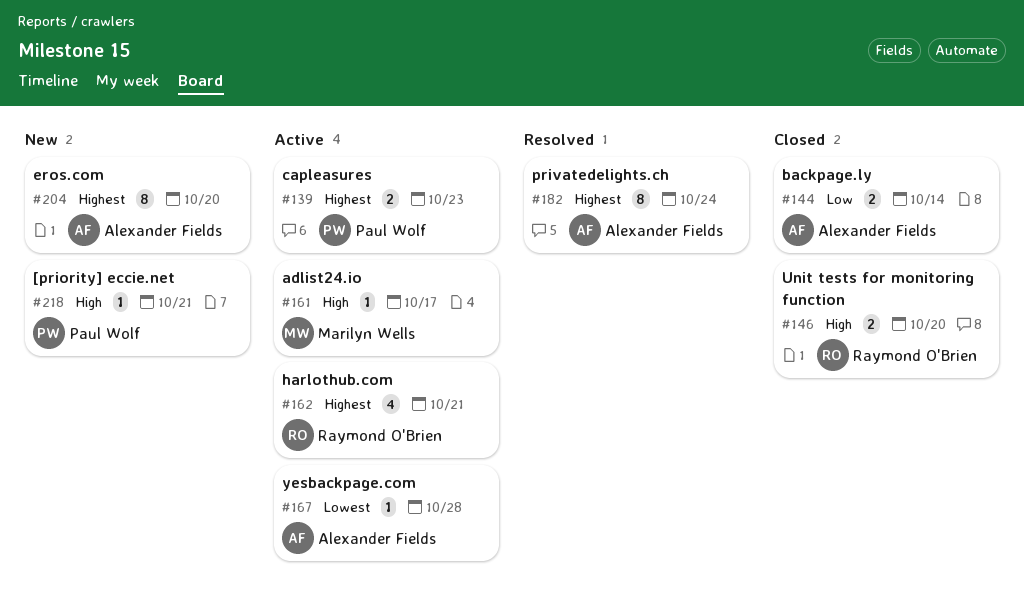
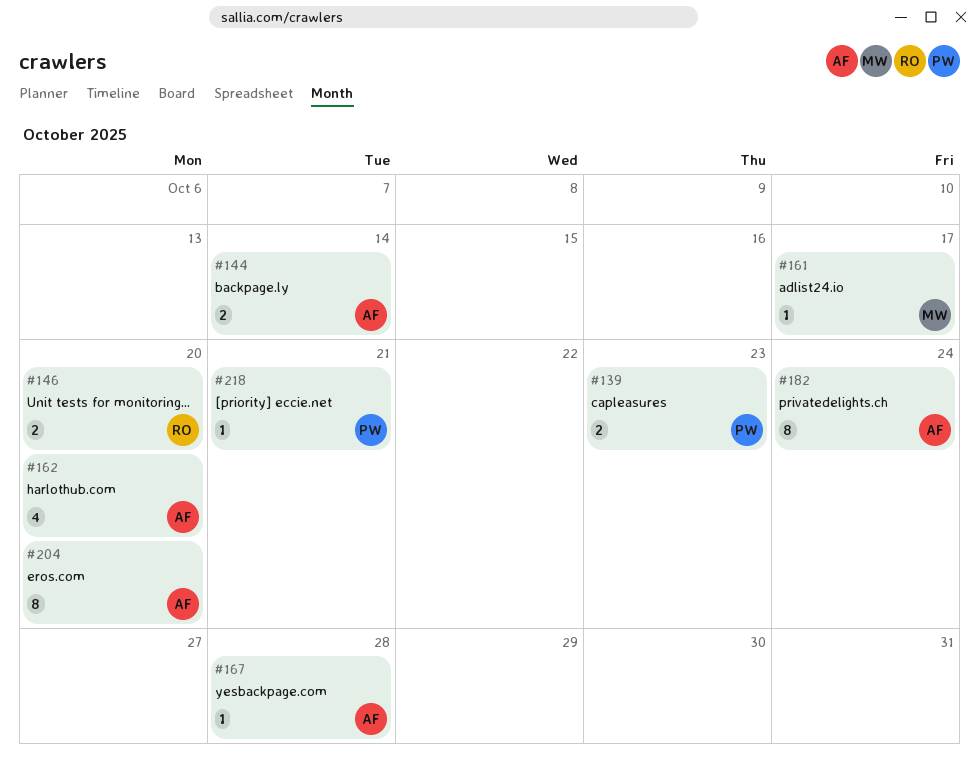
#162, owner: Raymond O'Brien -> Alexander Fields
#162, due: Oct 21 -> Oct 20

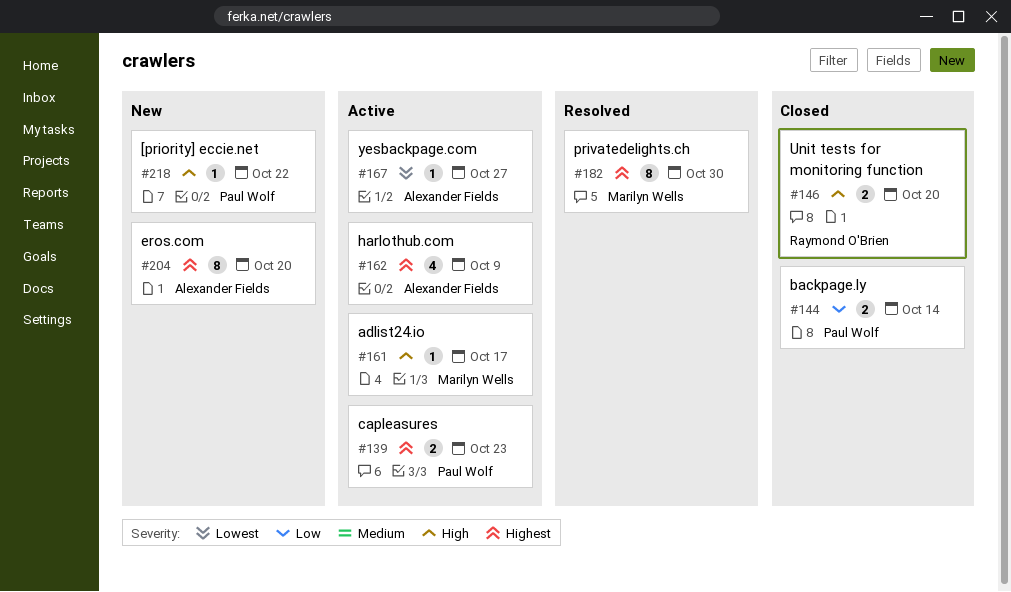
#144, owner: Alexander Fields -> Paul Wolf
#162, due: Oct 20 -> Oct 9
#167, due: Oct 28 -> Oct 27
#182, owner: Alexander Fields -> Marilyn Wells
#182, due: Oct 24 -> Oct 30
#218, due: Oct 21 -> Oct 22

